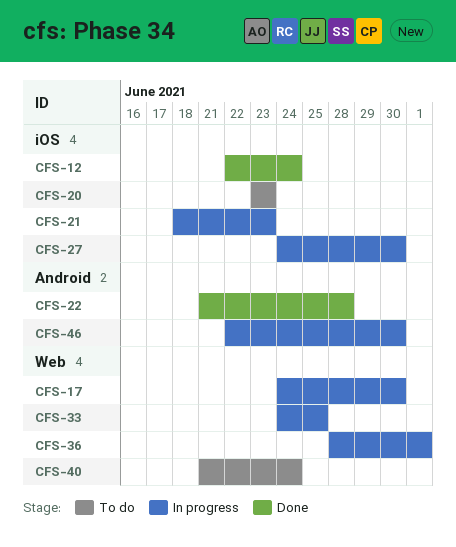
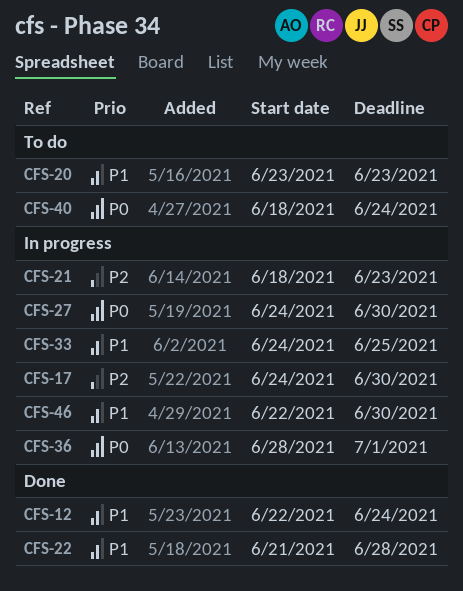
CFS-40, start: Jun 21 -> Jun 18

